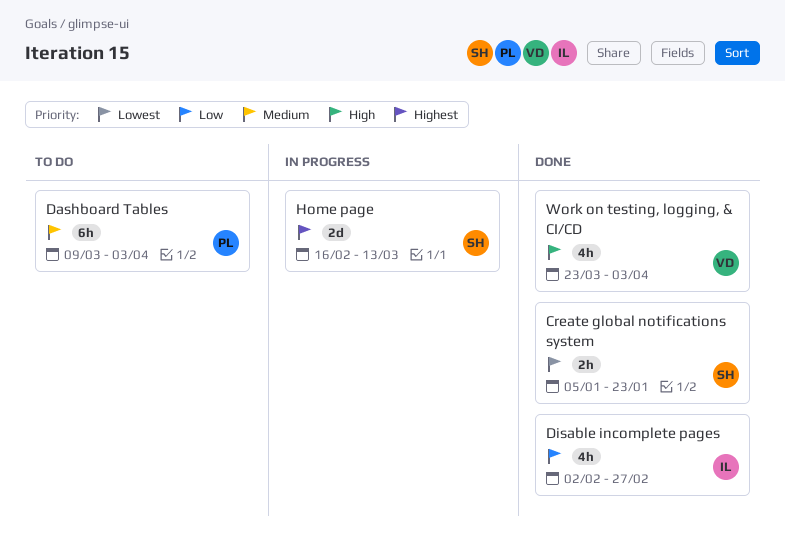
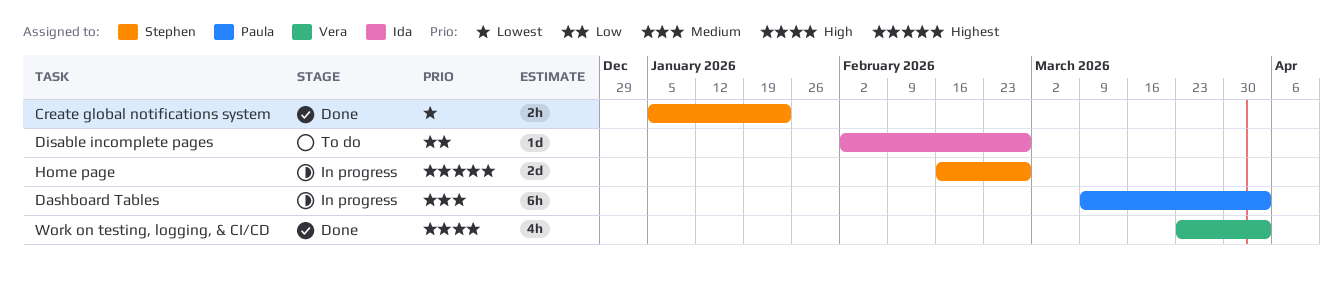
Dashboard Tables, status: To do -> In progress
Disable incomplete pages, status: Done -> To do
Disable incomplete pages, estimate: 4h -> 1d
Home page, due: Mar 13 -> Feb 27

